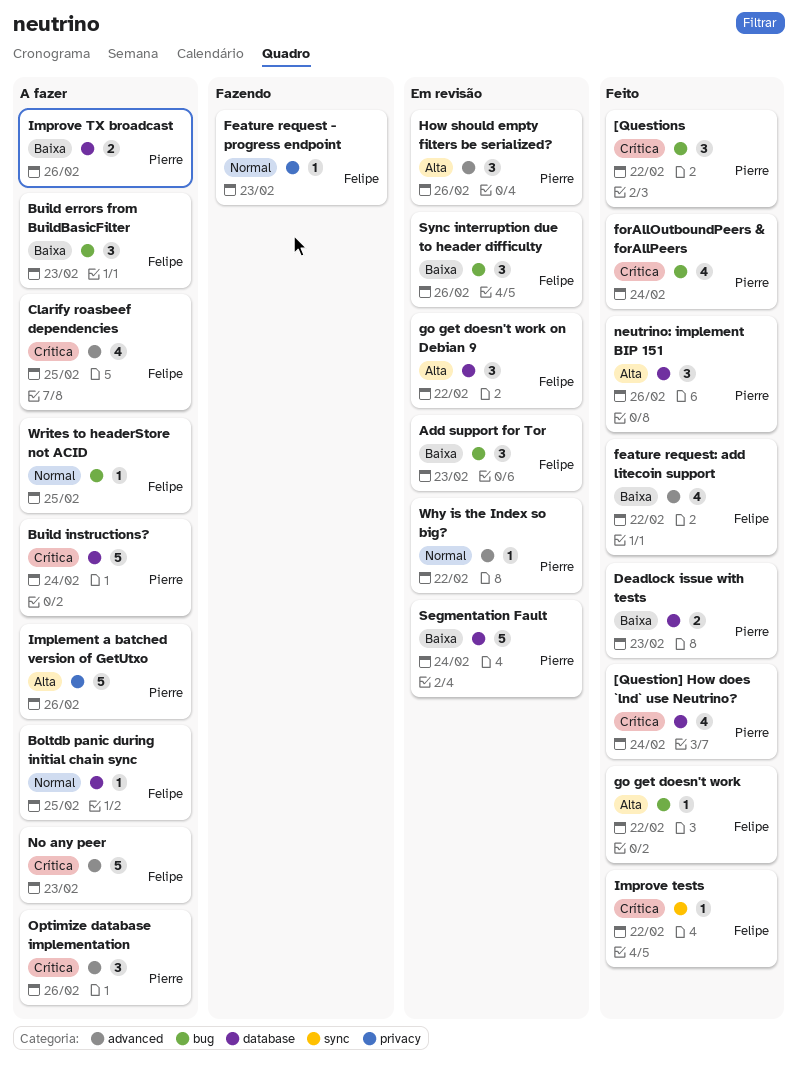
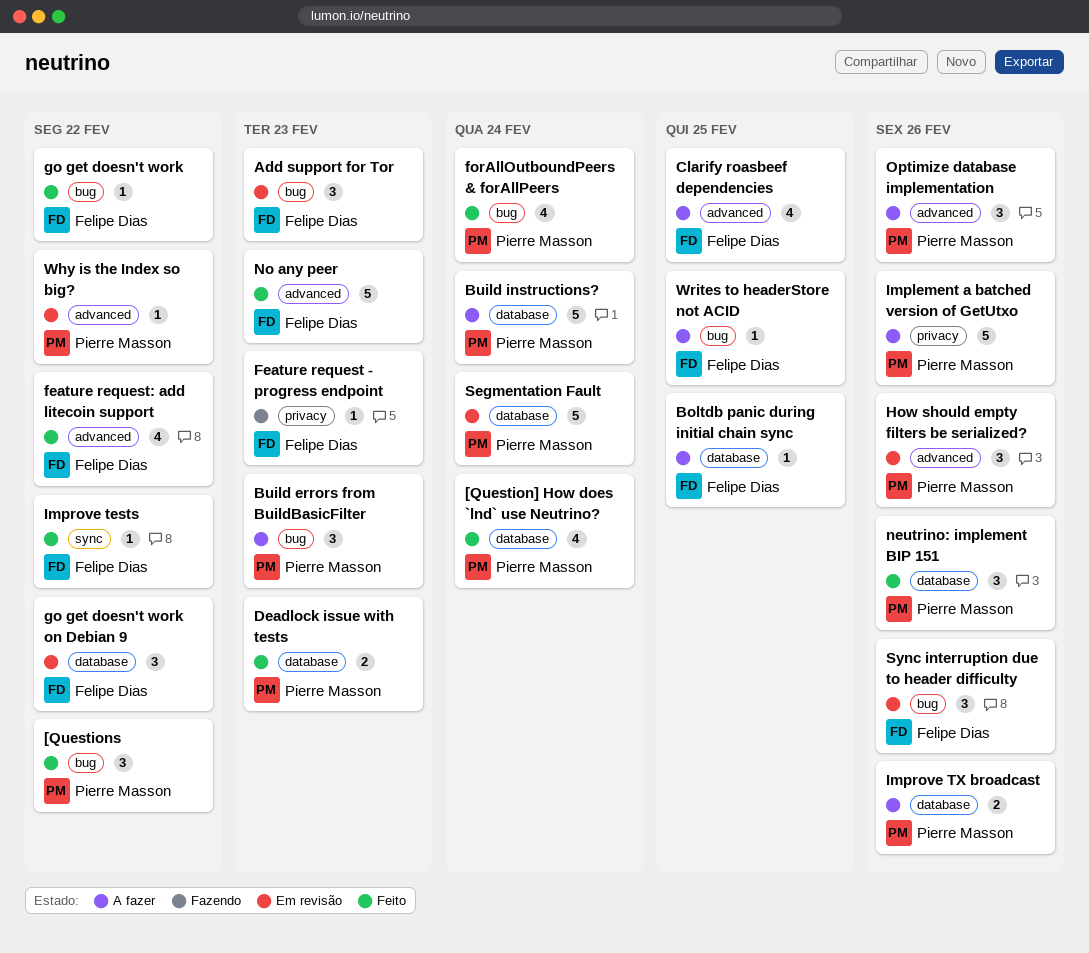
Build errors from BuildBasicFilter, owner: Felipe Dias -> Pierre Masson
No any peer, status: A fazer -> Feito

